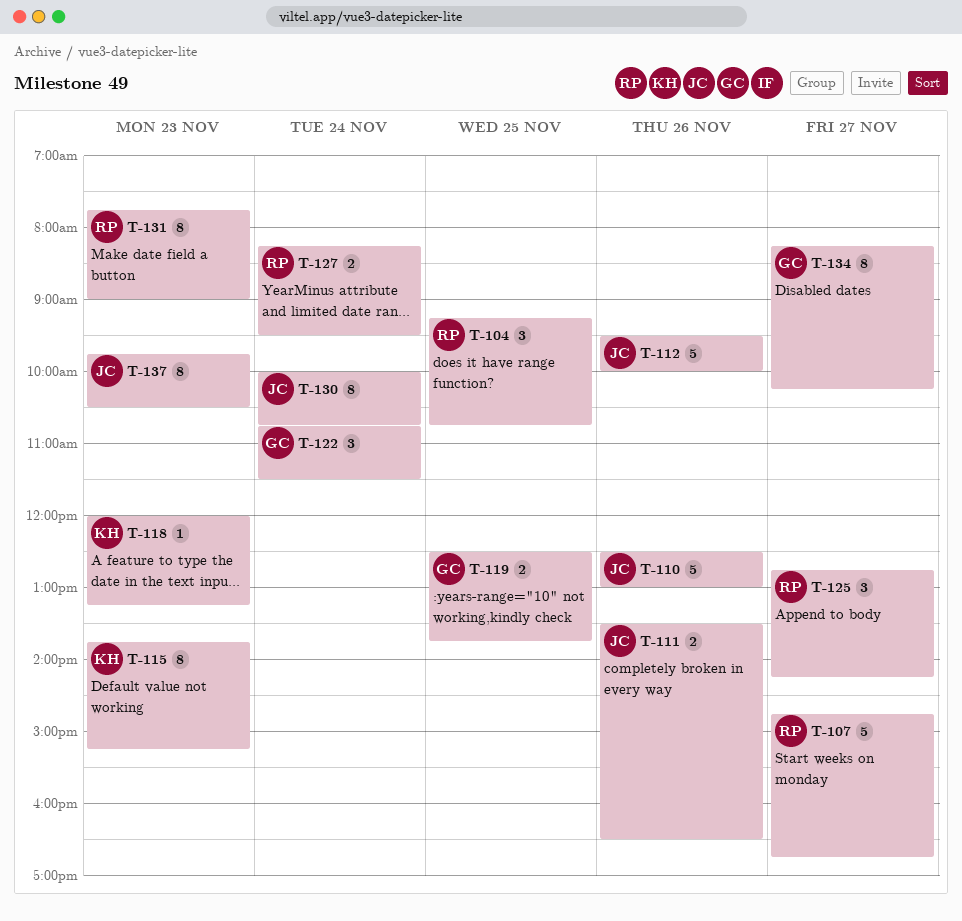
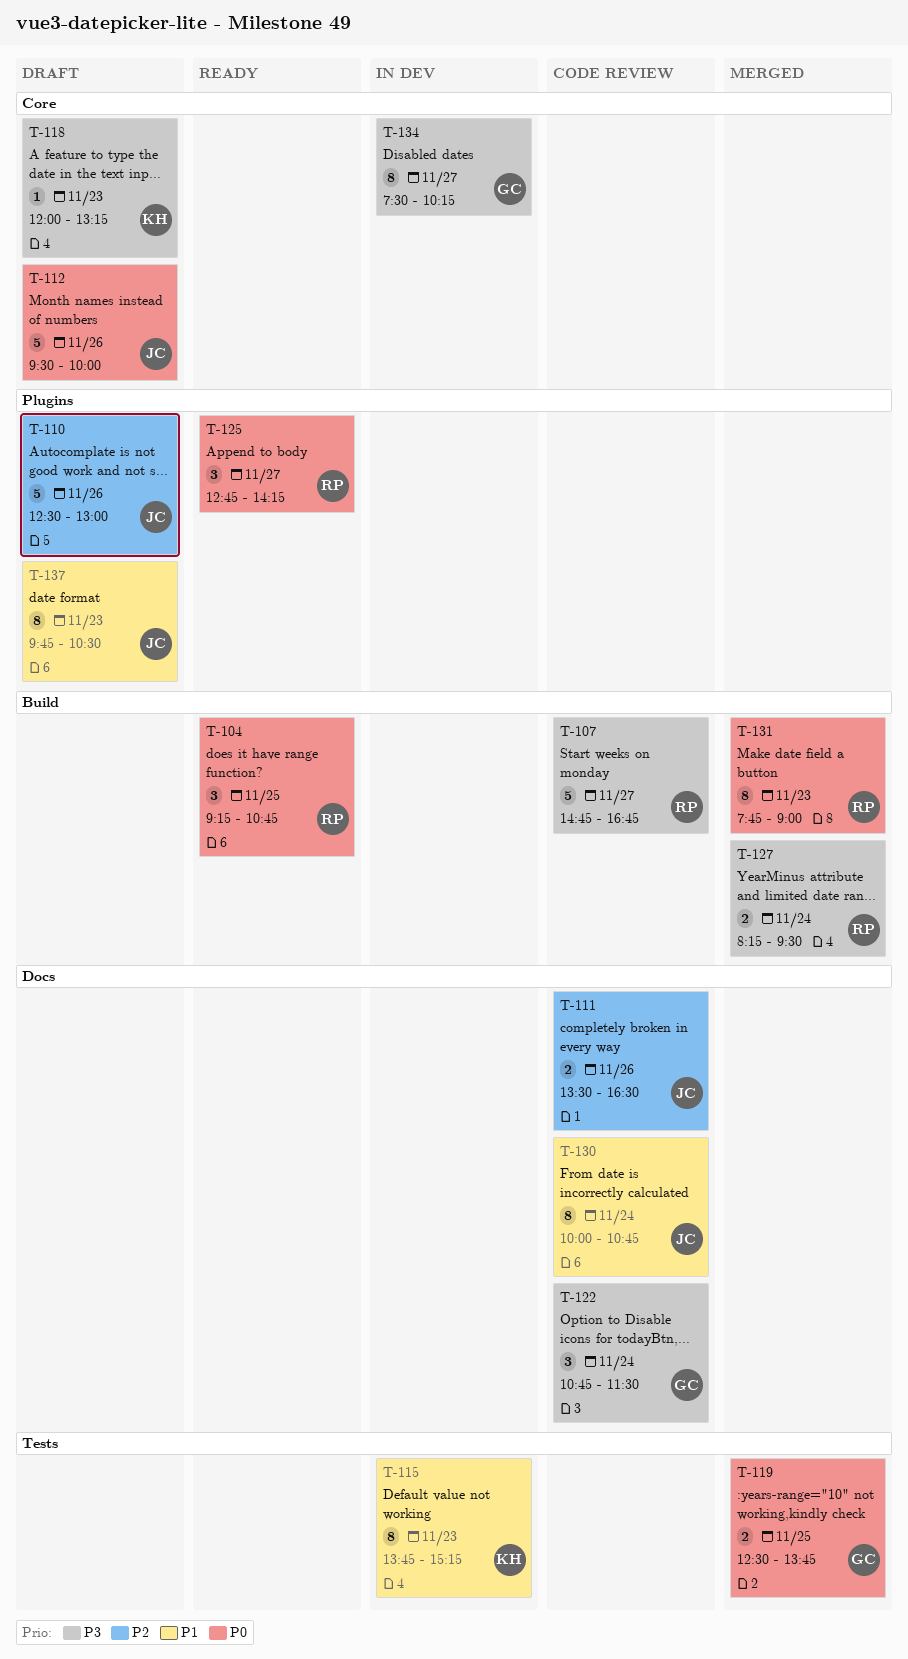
T-134, begins: 08:15 -> 07:30

